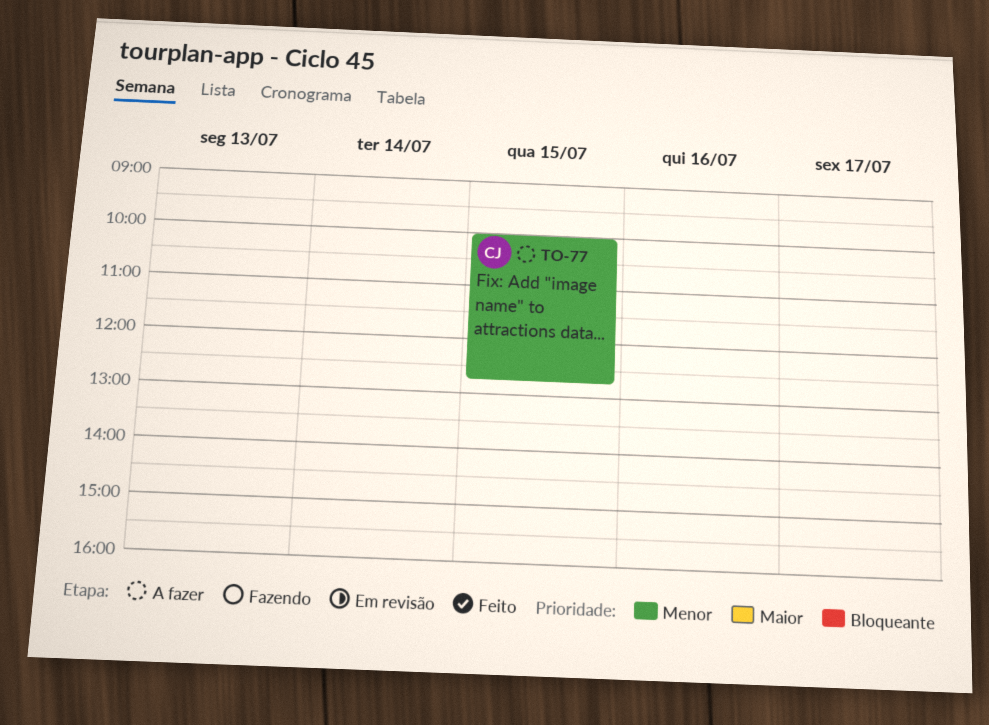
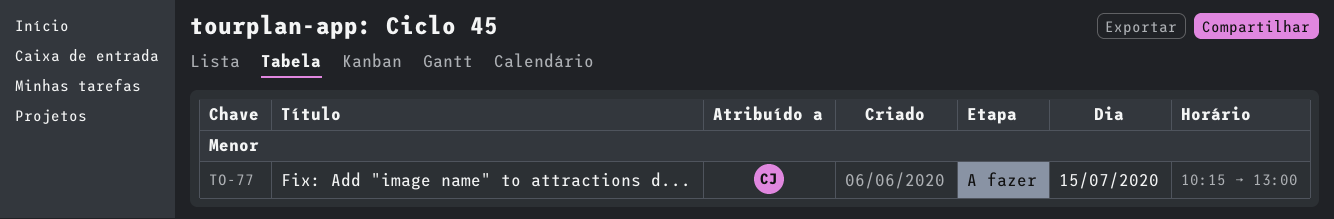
TO-77, begins: 10:00 -> 10:15
TO-77, ends: 12:45 -> 13:00

